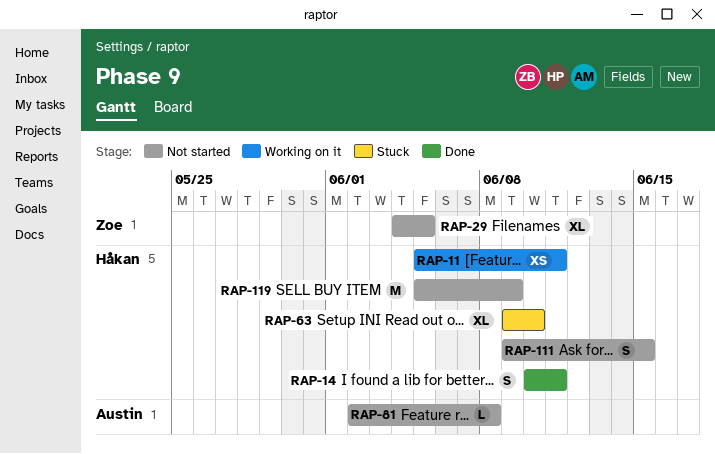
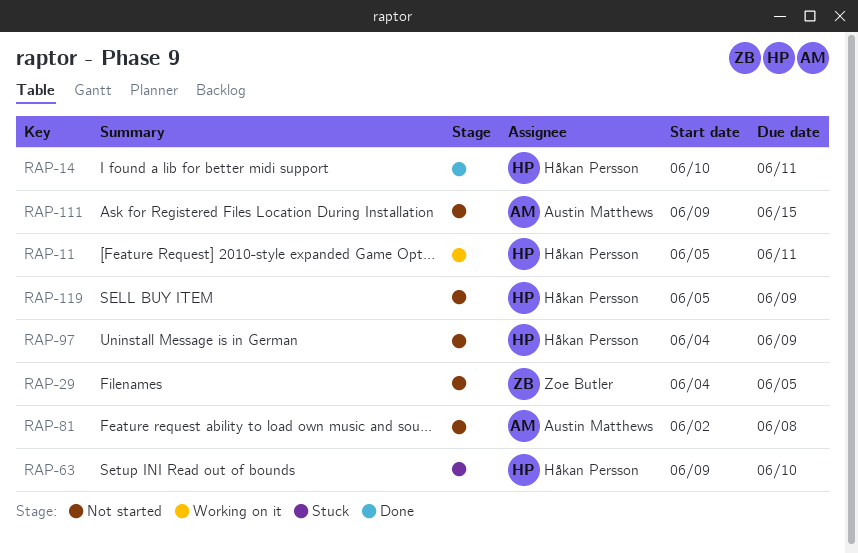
RAP-97: none -> present
RAP-111, owner: Håkan Persson -> Austin Matthews

